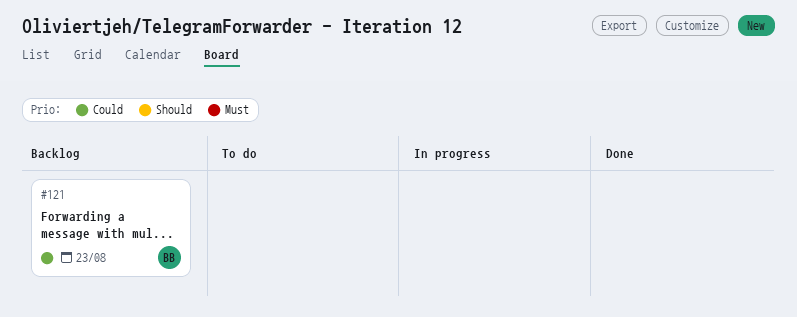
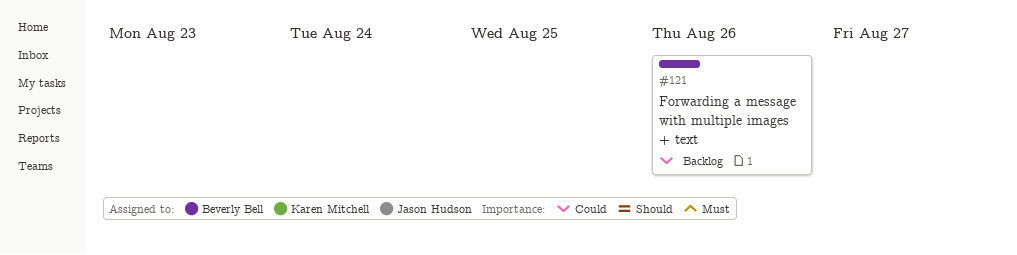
#121, due: Aug 23 -> Aug 26

